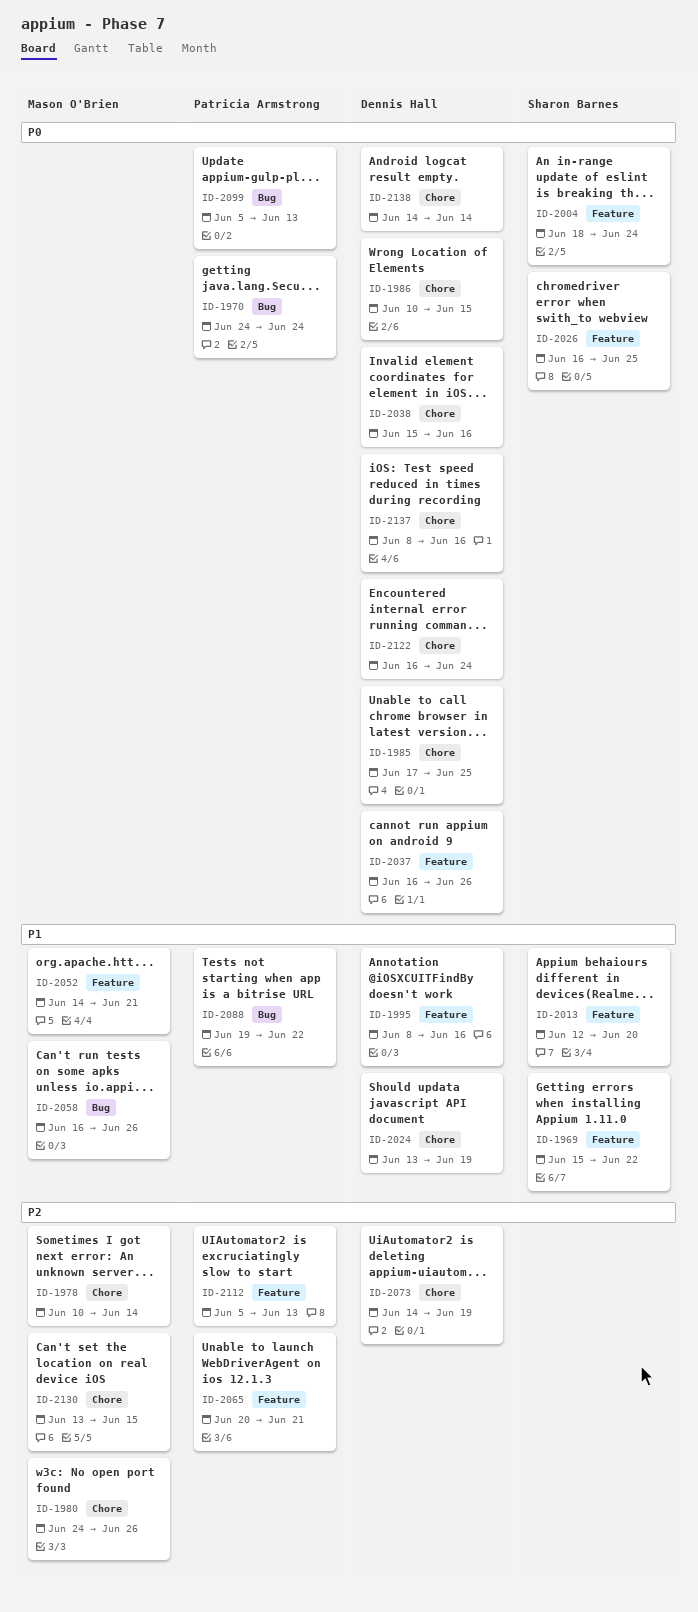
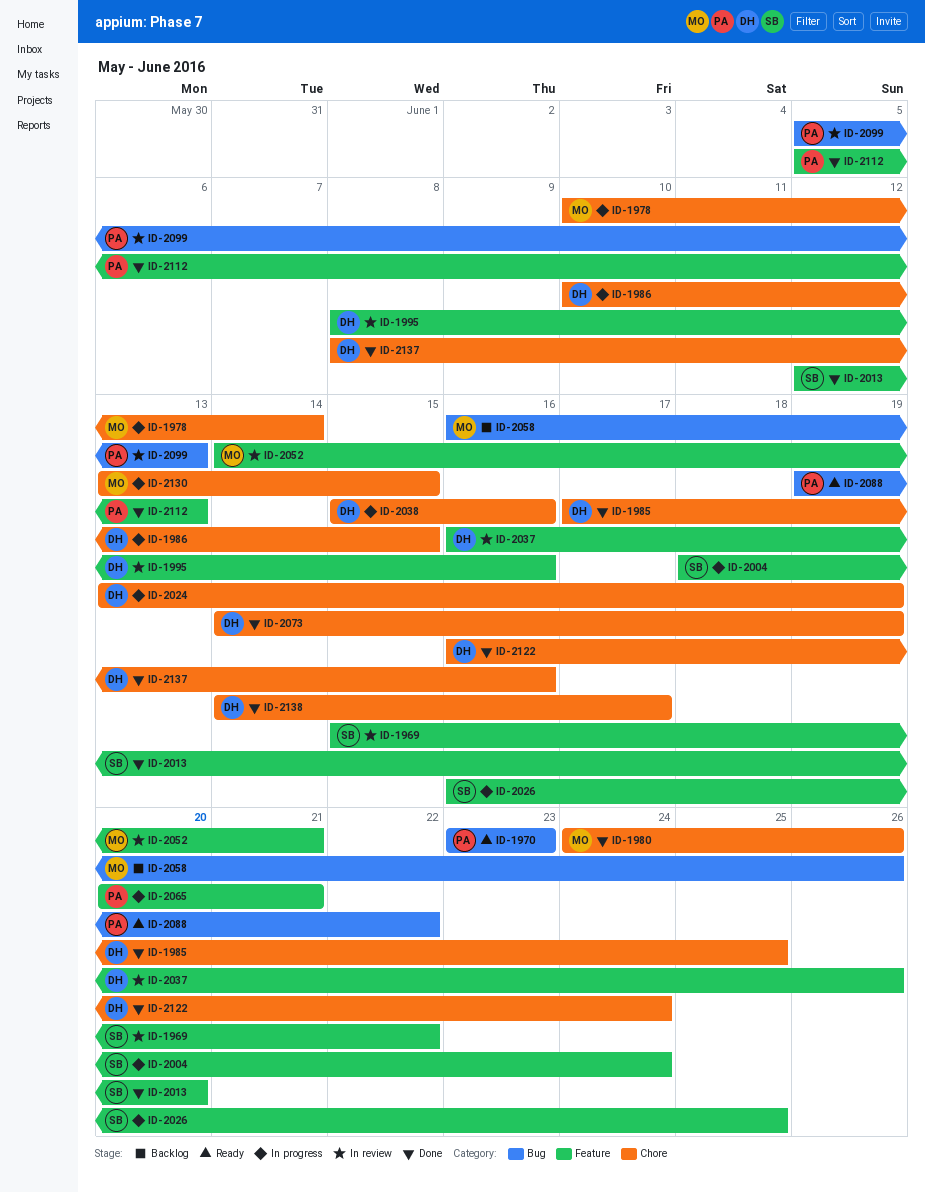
ID-1970, start: Jun 24 -> Jun 23
ID-1970, due: Jun 24 -> Jun 23
ID-2138, due: Jun 14 -> Jun 17

